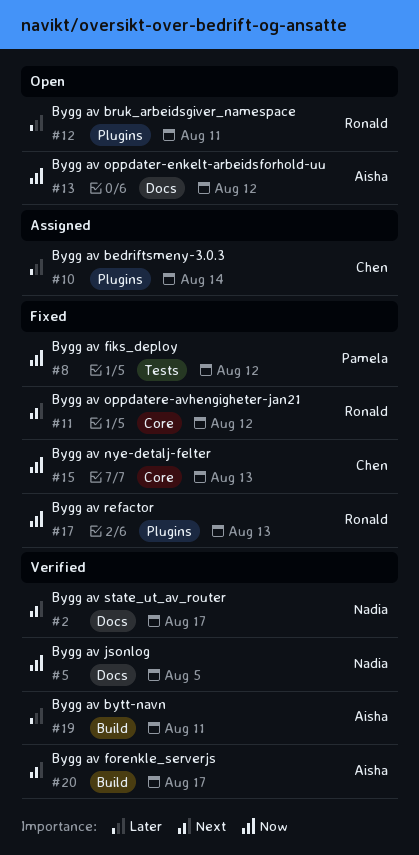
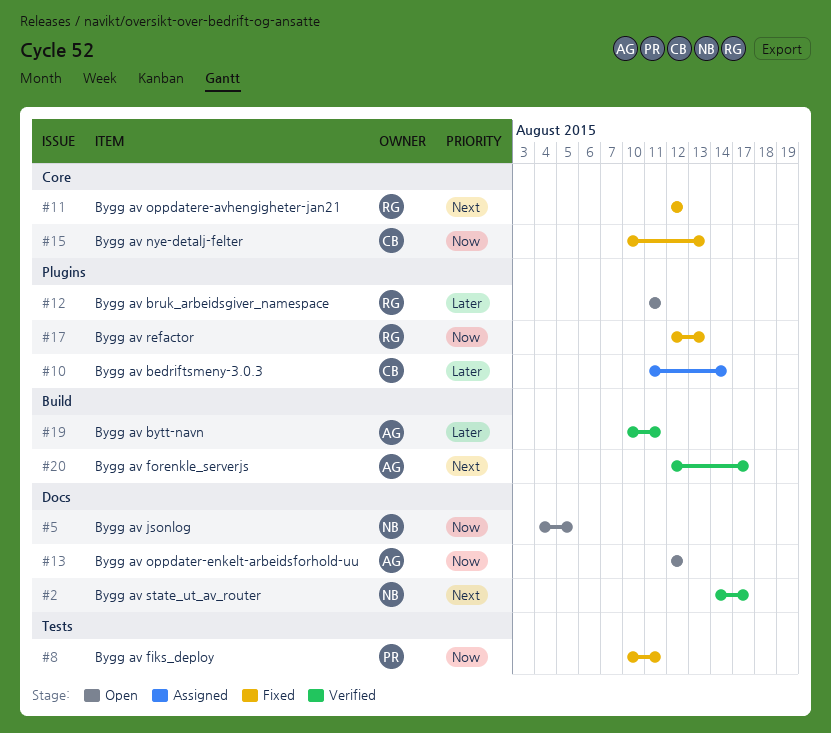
#5, status: Verified -> Open
#8, due: Aug 12 -> Aug 11

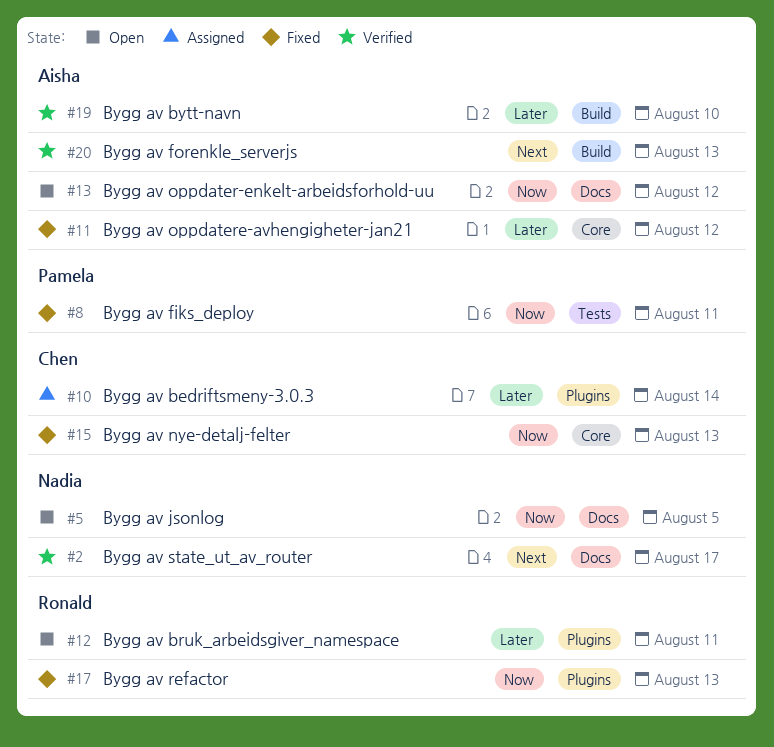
#11, owner: Ronald -> Aisha
#11, priority: Next -> Later
#19, due: Aug 11 -> Aug 10
#20, due: Aug 17 -> Aug 13

